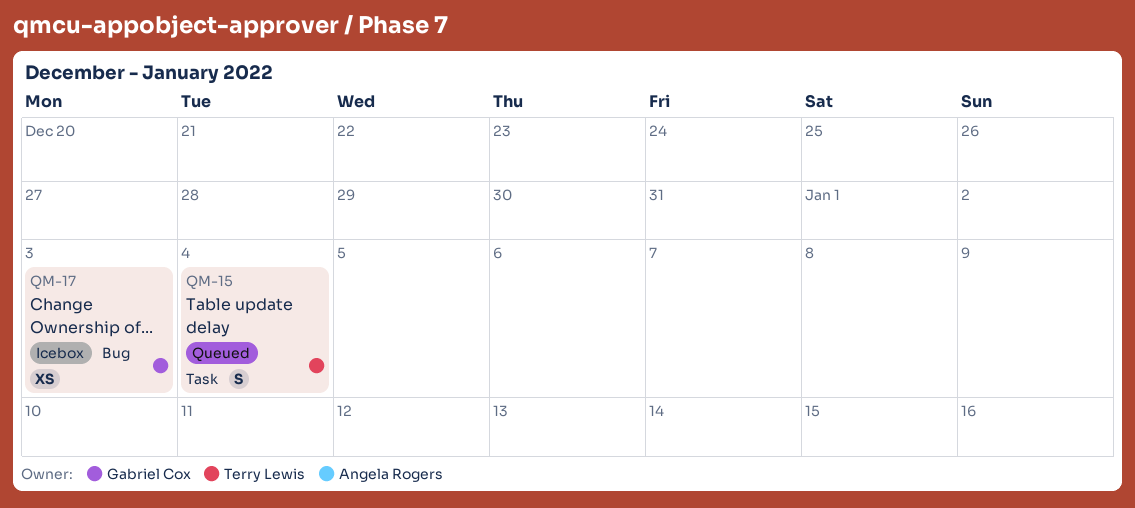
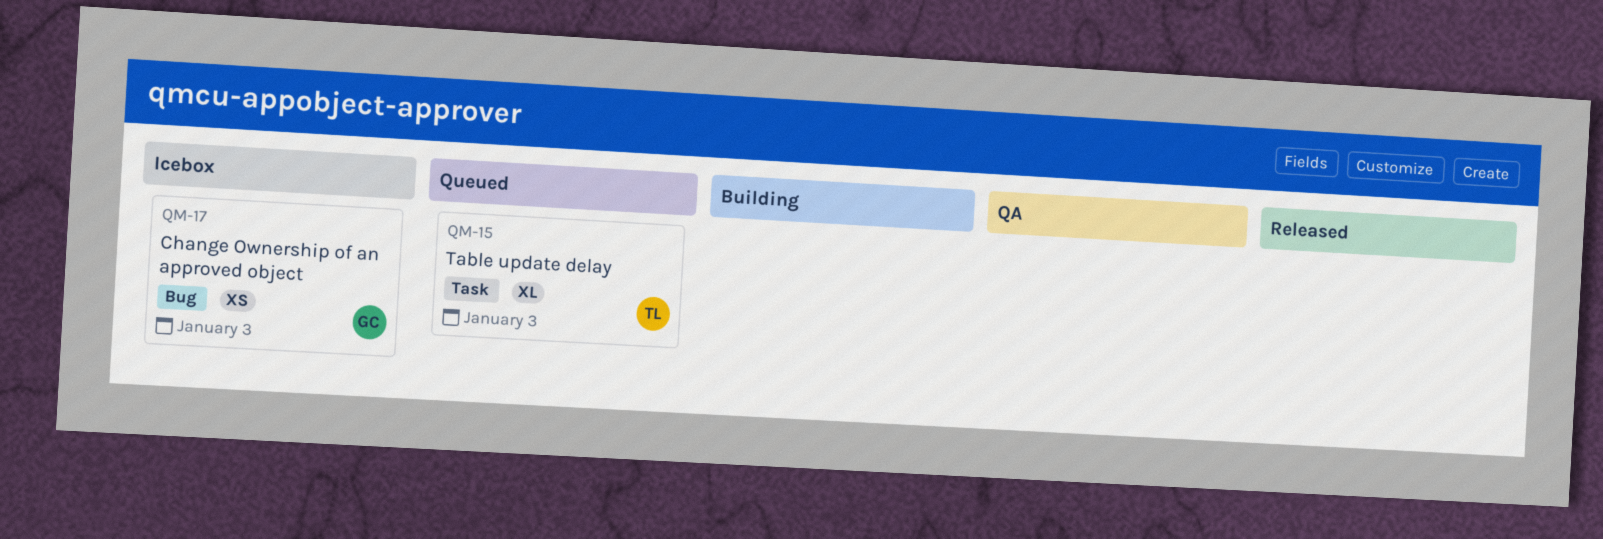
QM-15, estimate: S -> XL
QM-15, due: Jan 4 -> Jan 3

